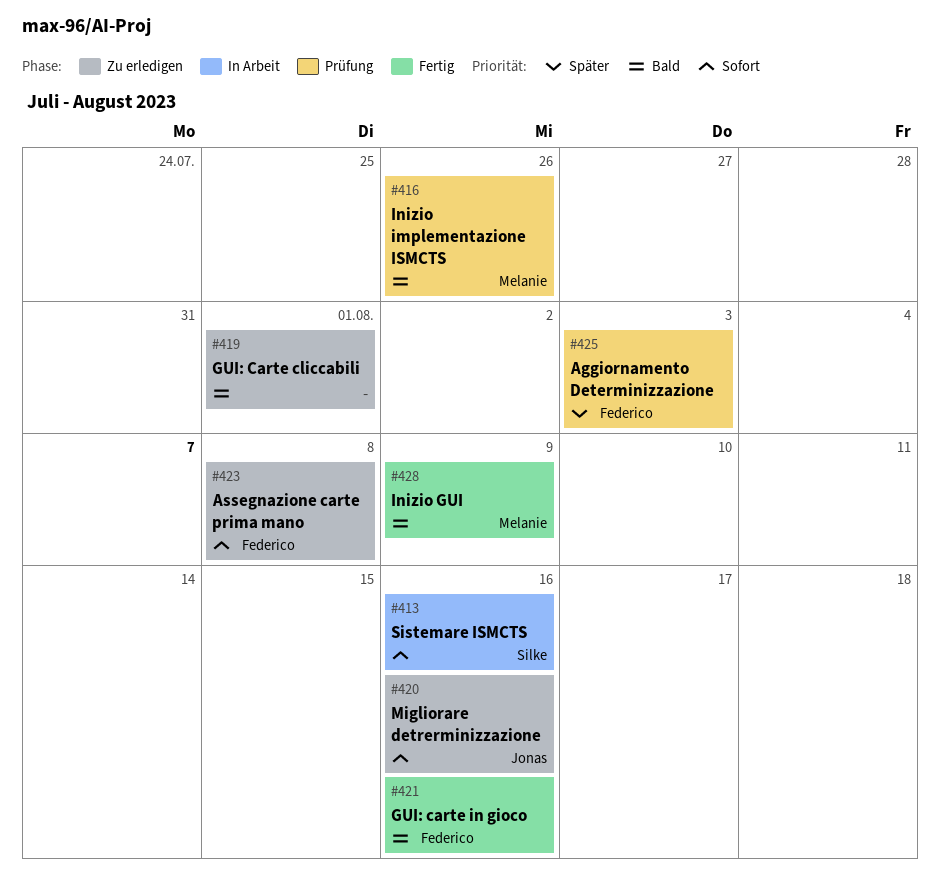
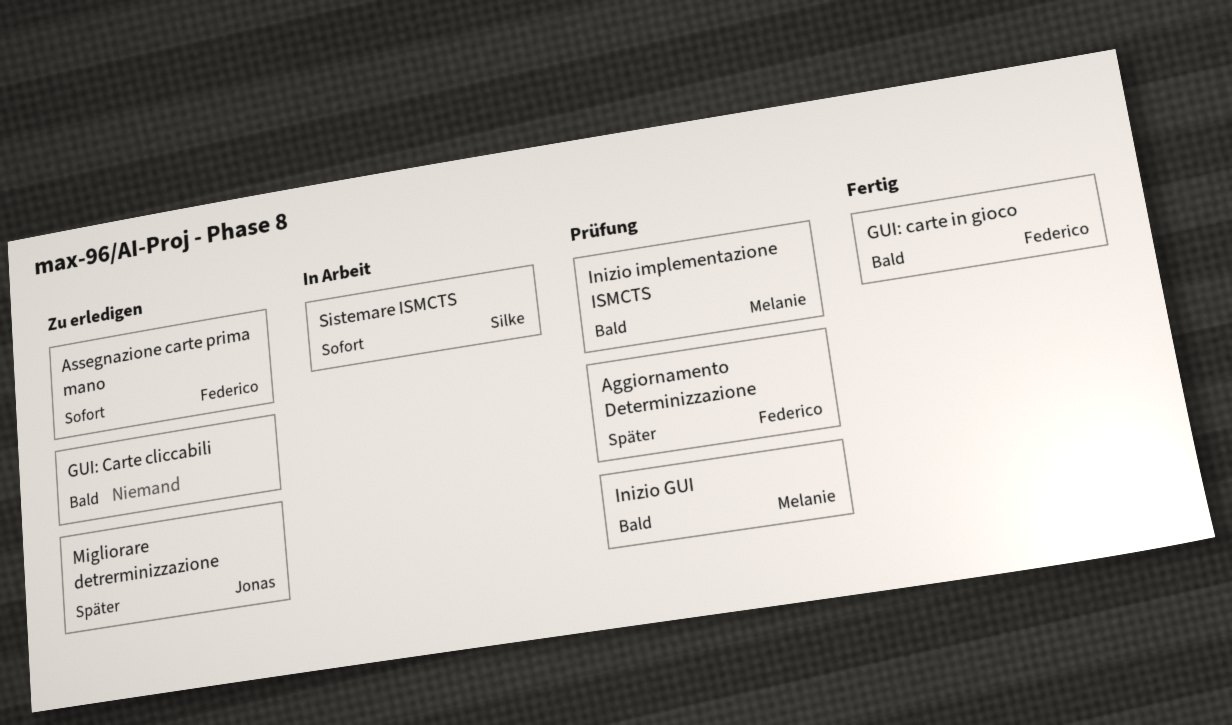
Inizio GUI, status: Fertig -> Prüfung
Migliorare detrerminizzazione, priority: Sofort -> Später

